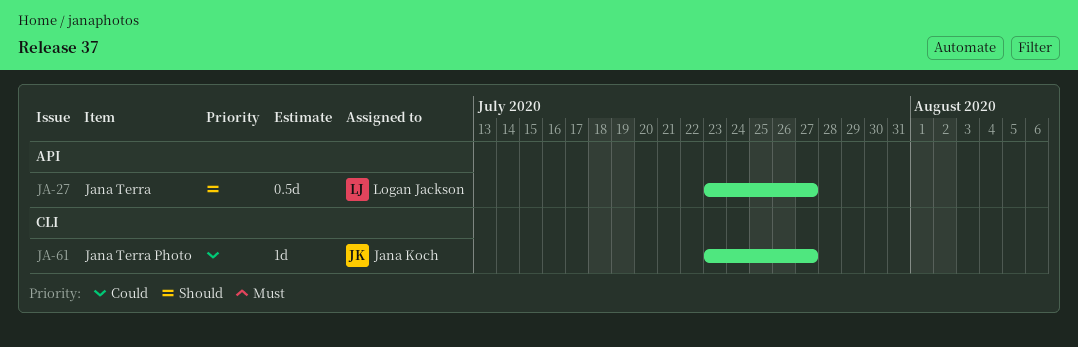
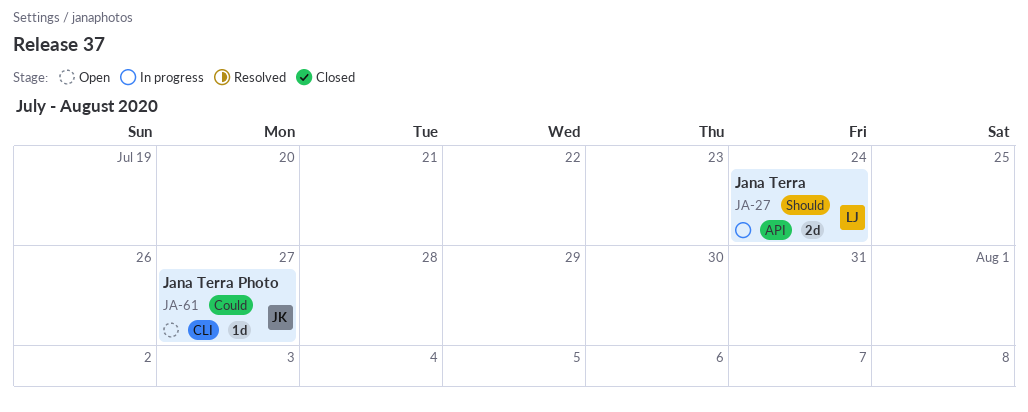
JA-27, estimate: 0.5d -> 2d
JA-27, due: Jul 27 -> Jul 24

